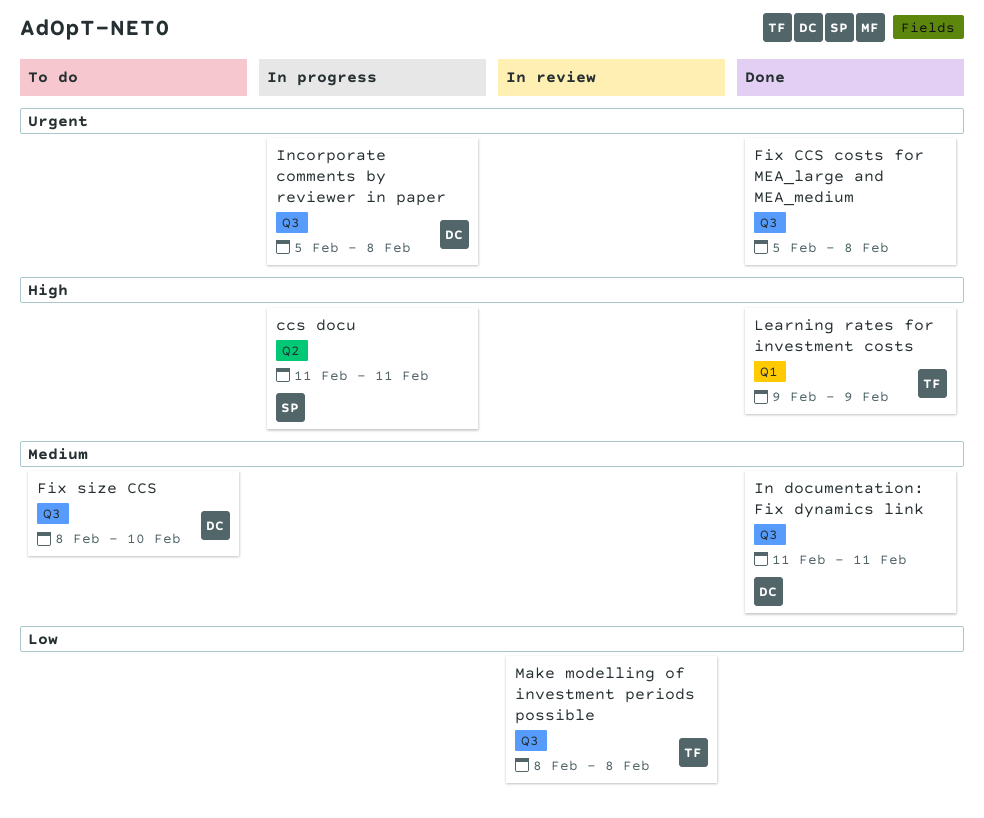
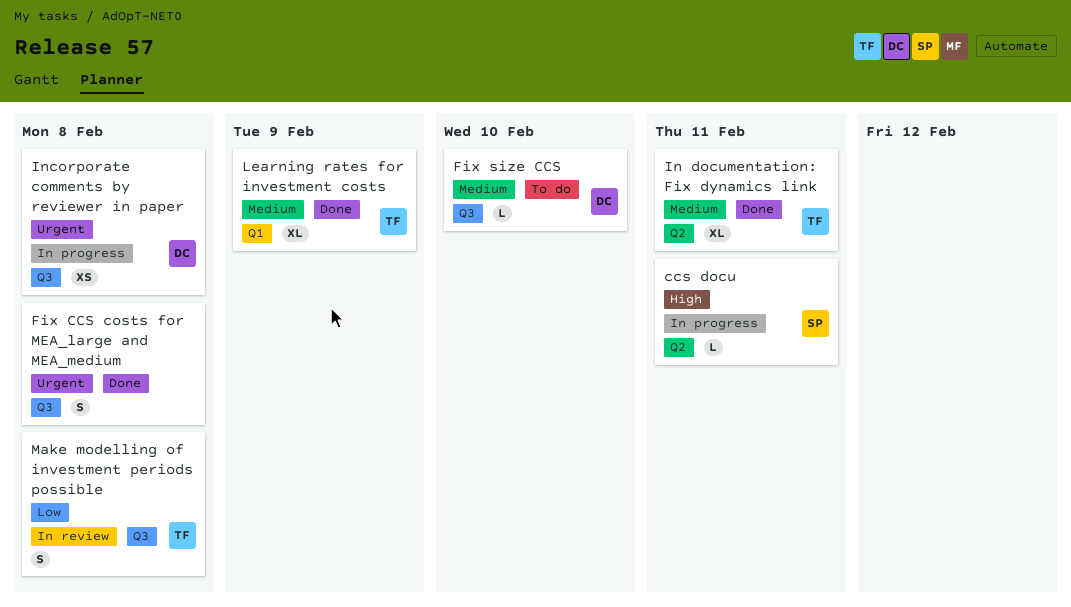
In documentation: Fix dynamics link, owner: DC -> TF
In documentation: Fix dynamics link, label: Q3 -> Q2
Learning rates for investment costs, priority: High -> Medium

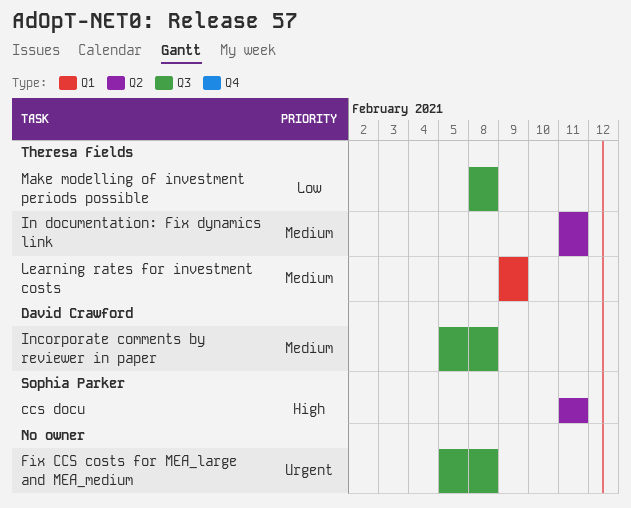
Fix size CCS: present -> none
Incorporate comments by reviewer in paper, priority: Urgent -> Medium

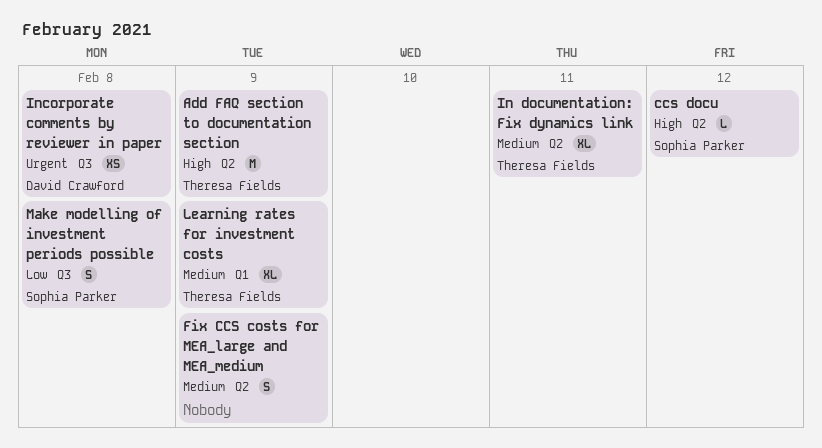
Add FAQ section to documentation section: none -> present
ccs docu, due: Feb 11 -> Feb 12
Fix CCS costs for MEA_large and MEA_medium, priority: Urgent -> Medium
Fix CCS costs for MEA_large and MEA_medium, label: Q3 -> Q2
Fix CCS costs for MEA_large and MEA_medium, due: Feb 8 -> Feb 9
Incorporate comments by reviewer in paper, priority: Medium -> Urgent
Make modelling of investment periods possible, owner: Theresa Fields -> Sophia Parker

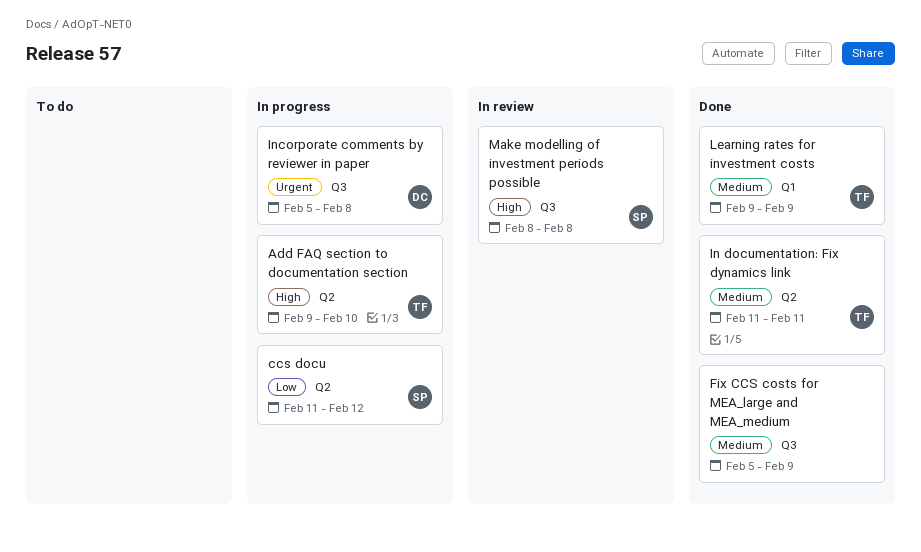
Add FAQ section to documentation section, due: Feb 9 -> Feb 10
ccs docu, priority: High -> Low
Fix CCS costs for MEA_large and MEA_medium, label: Q2 -> Q3
Make modelling of investment periods possible, priority: Low -> High

